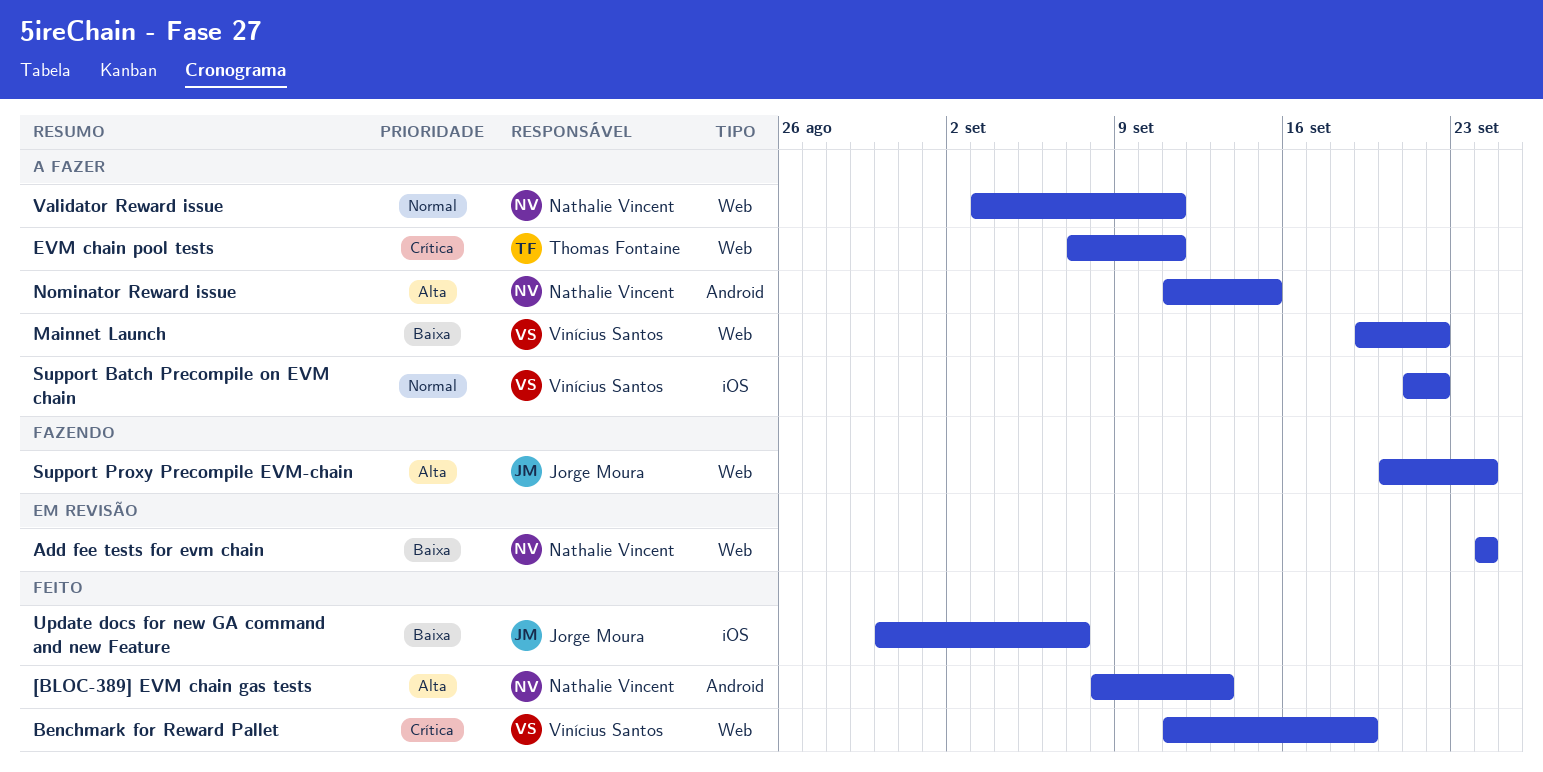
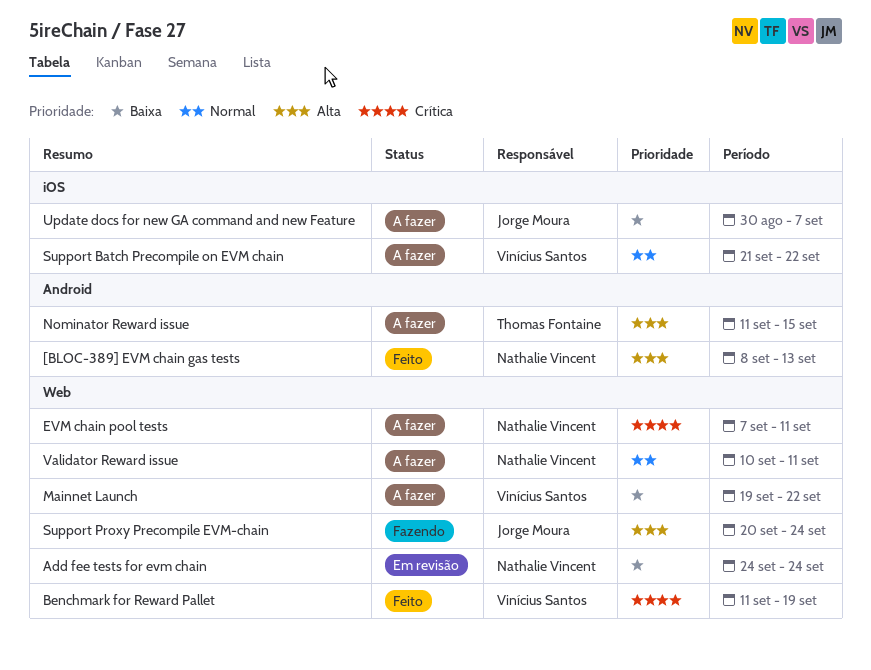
EVM chain pool tests, owner: Thomas Fontaine -> Nathalie Vincent
Nominator Reward issue, owner: Nathalie Vincent -> Thomas Fontaine
Update docs for new GA command and new Feature, status: Feito -> A fazer
Validator Reward issue, start: Sep 3 -> Sep 10

